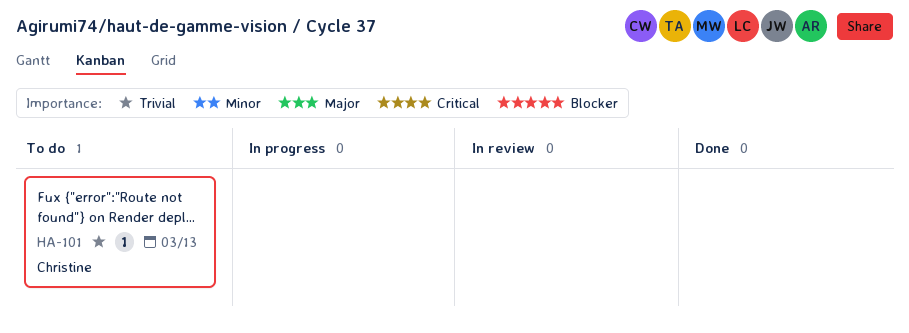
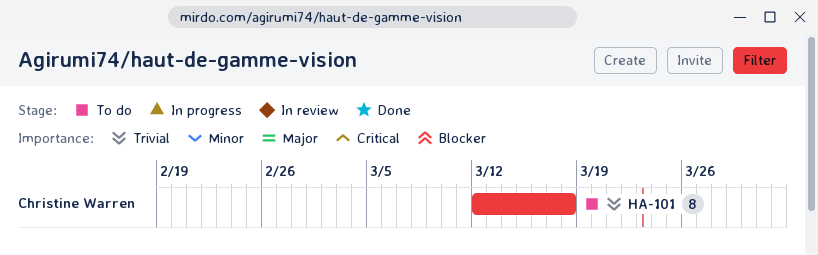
HA-101, estimate: 1 -> 8
HA-101, due: Mar 13 -> Mar 18

